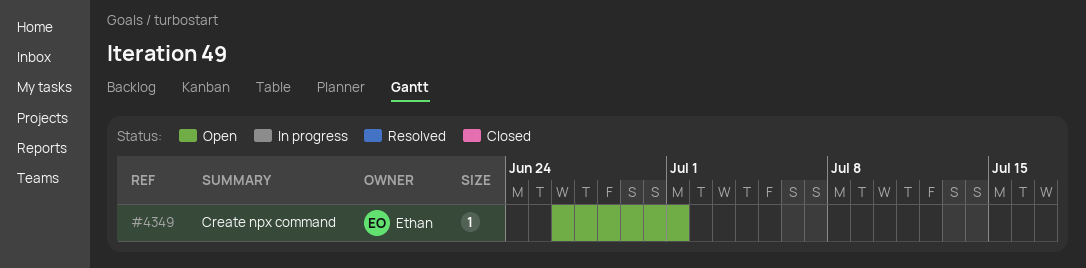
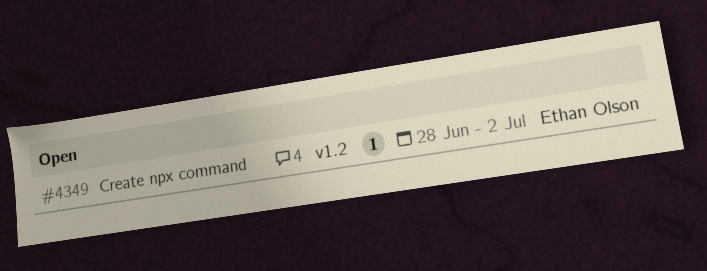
#4349, start: Jun 26 -> Jun 28
#4349, due: Jul 1 -> Jul 2

